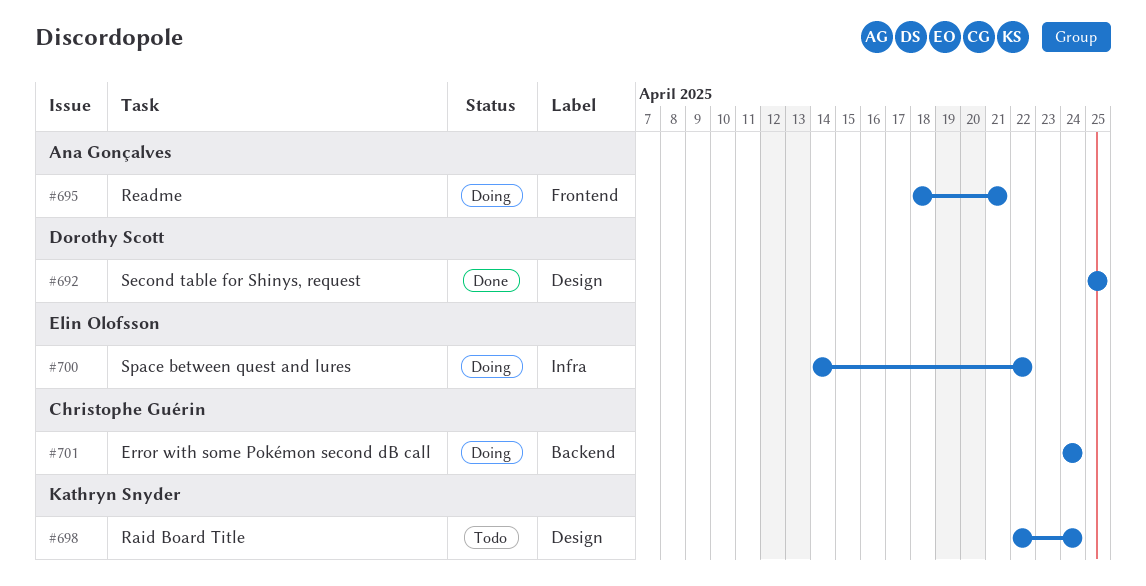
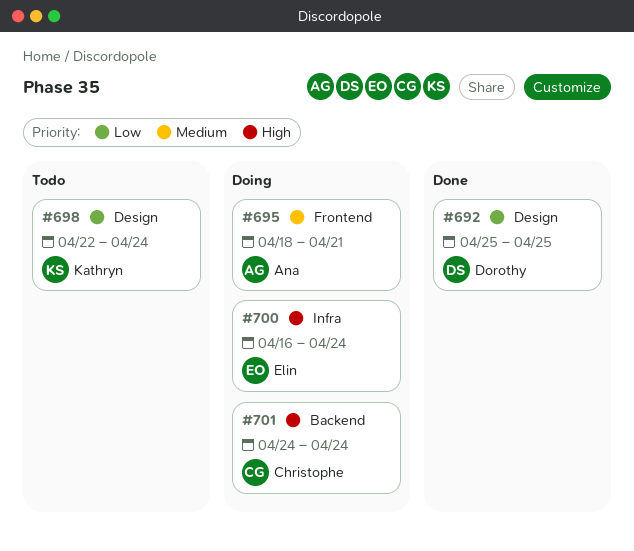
#700, start: Apr 14 -> Apr 16
#700, due: Apr 22 -> Apr 24

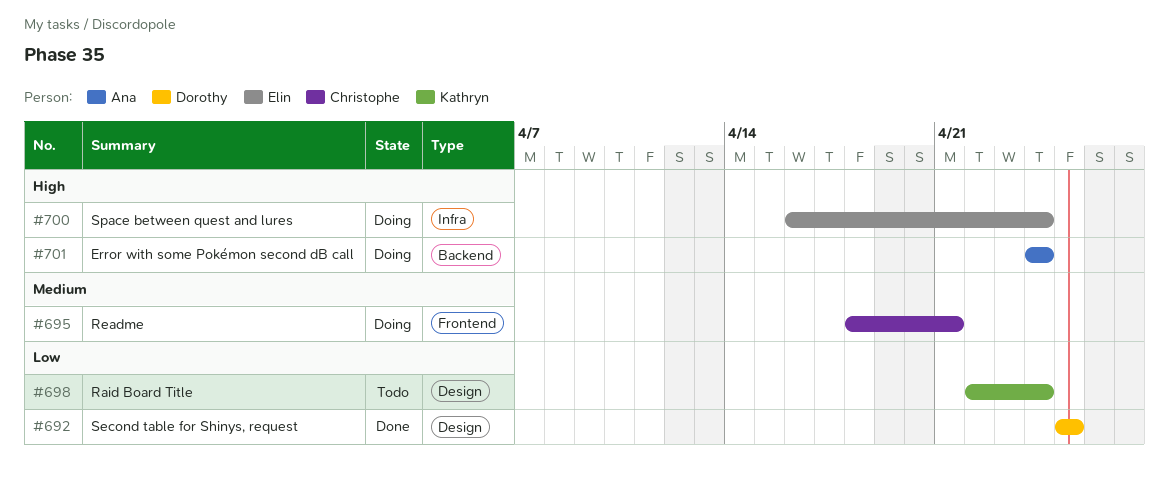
#695, owner: Ana -> Christophe
#701, owner: Christophe -> Ana

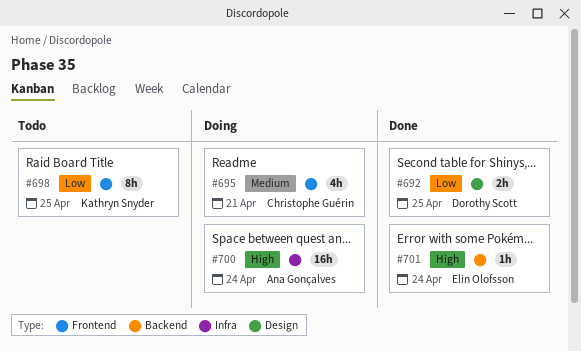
#698, label: Design -> Frontend
#698, due: Apr 24 -> Apr 25
#700, owner: Elin Olofsson -> Ana Gonçalves
#701, status: Doing -> Done
#701, owner: Ana Gonçalves -> Elin Olofsson

